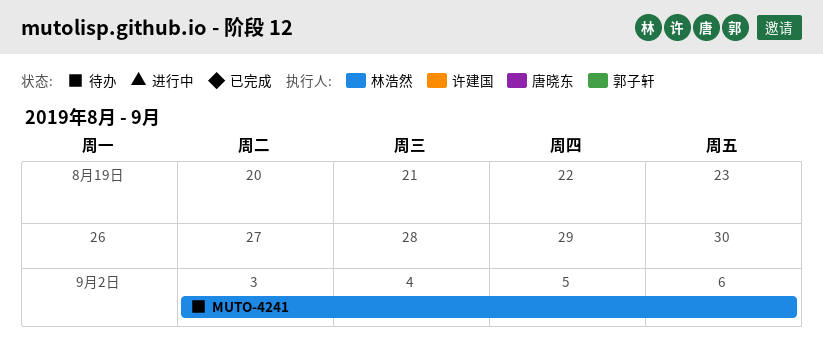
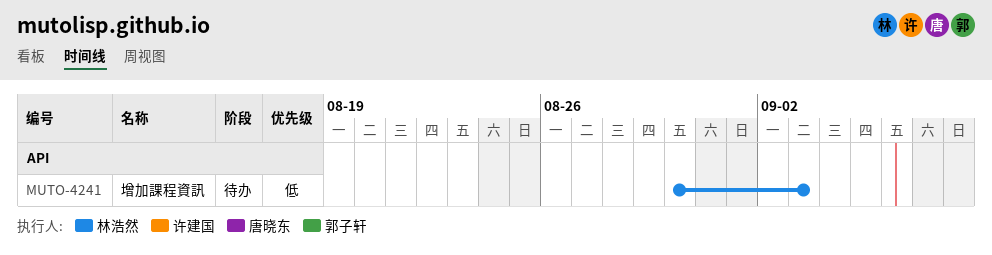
MUTO-4241, start: Sep 3 -> Aug 30
MUTO-4241, due: Sep 6 -> Sep 3

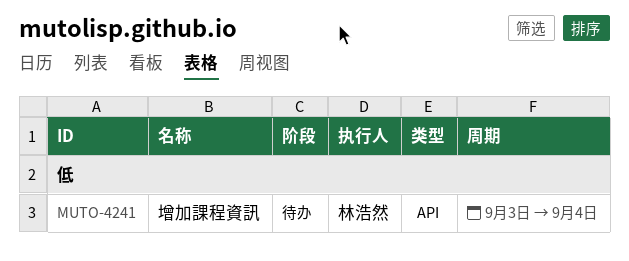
MUTO-4241, start: Aug 30 -> Sep 3
MUTO-4241, due: Sep 3 -> Sep 4

